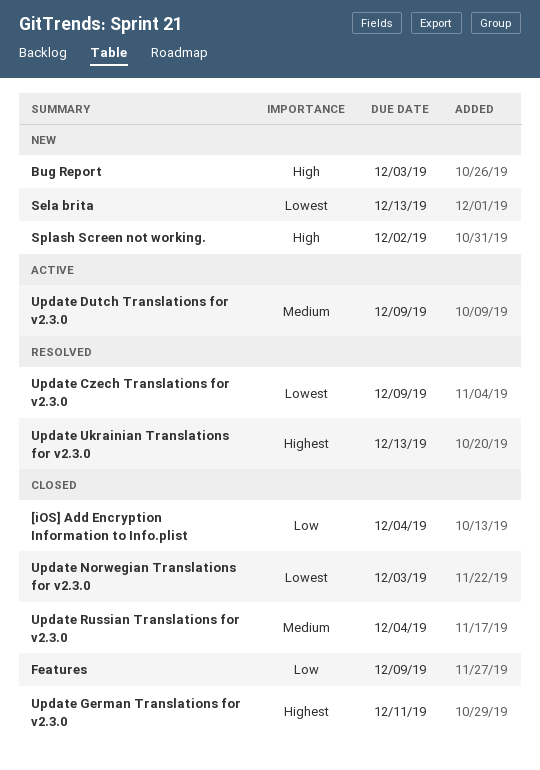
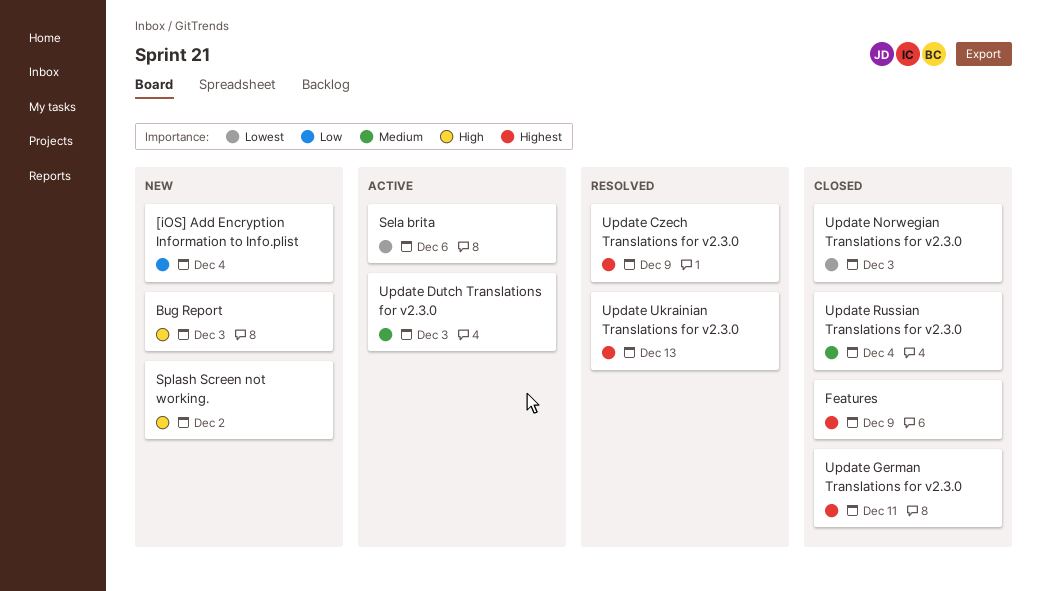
[iOS] Add Encryption Information to Info.plist, status: Closed -> New
Features, priority: Low -> Highest
Sela brita, status: New -> Active
Sela brita, due: Dec 13 -> Dec 6
Update Czech Translations for v2.3.0, priority: Lowest -> Highest
Update Dutch Translations for v2.3.0, due: Dec 9 -> Dec 3

